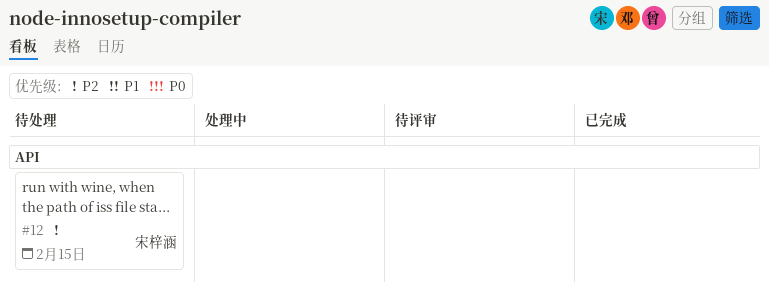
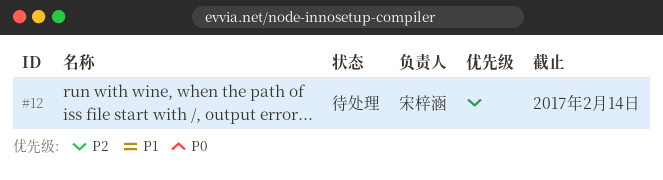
#12, due: Feb 15 -> Feb 14

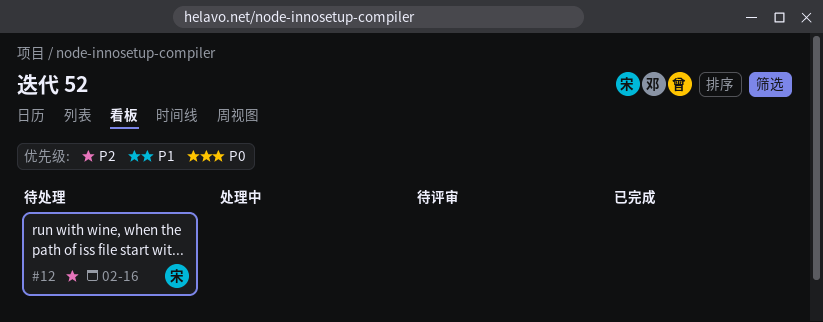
#12, due: Feb 14 -> Feb 16

